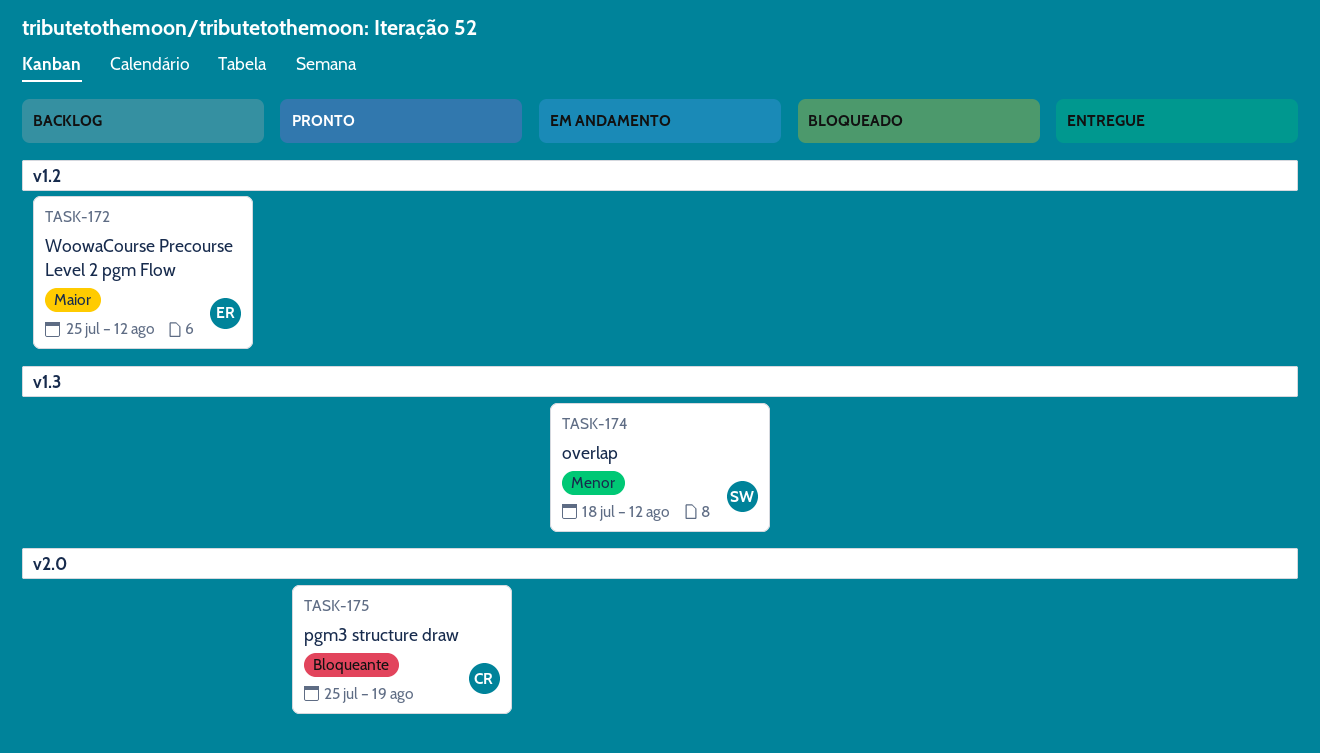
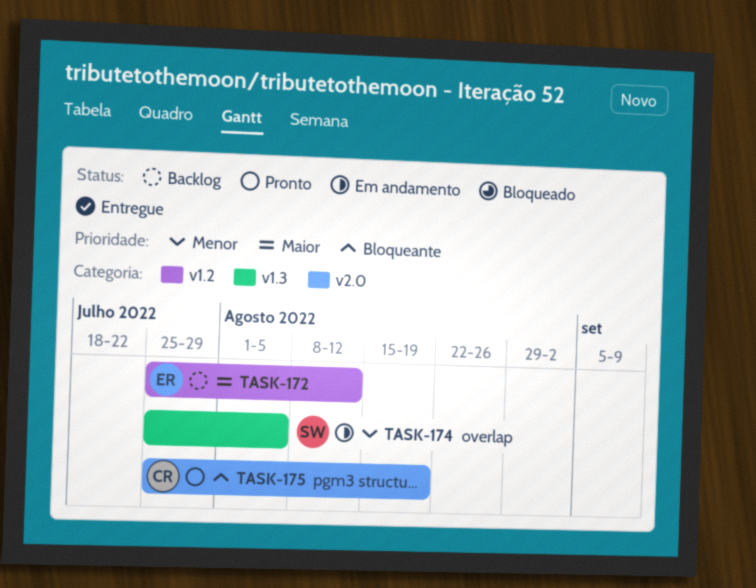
TASK-174, start: Jul 18 -> Jul 25
TASK-174, due: Aug 12 -> Aug 5

